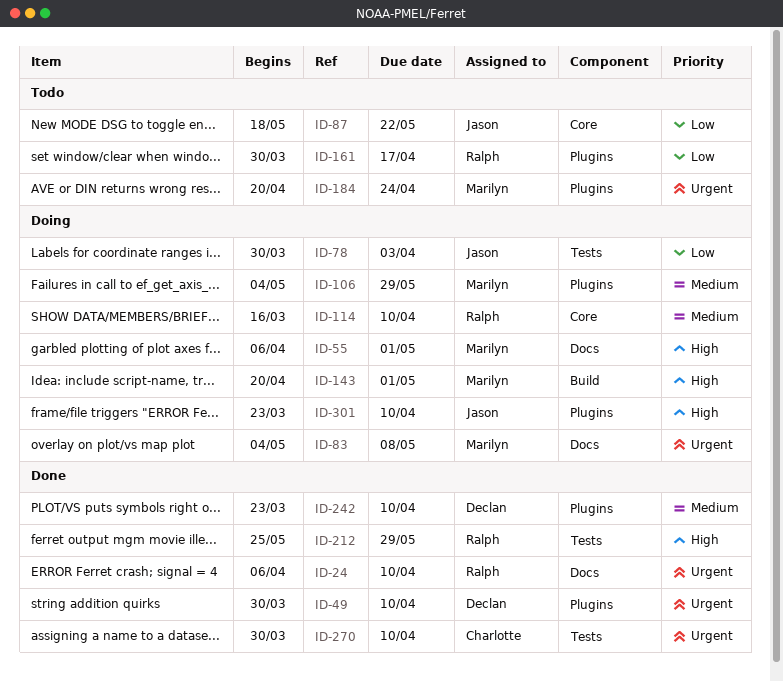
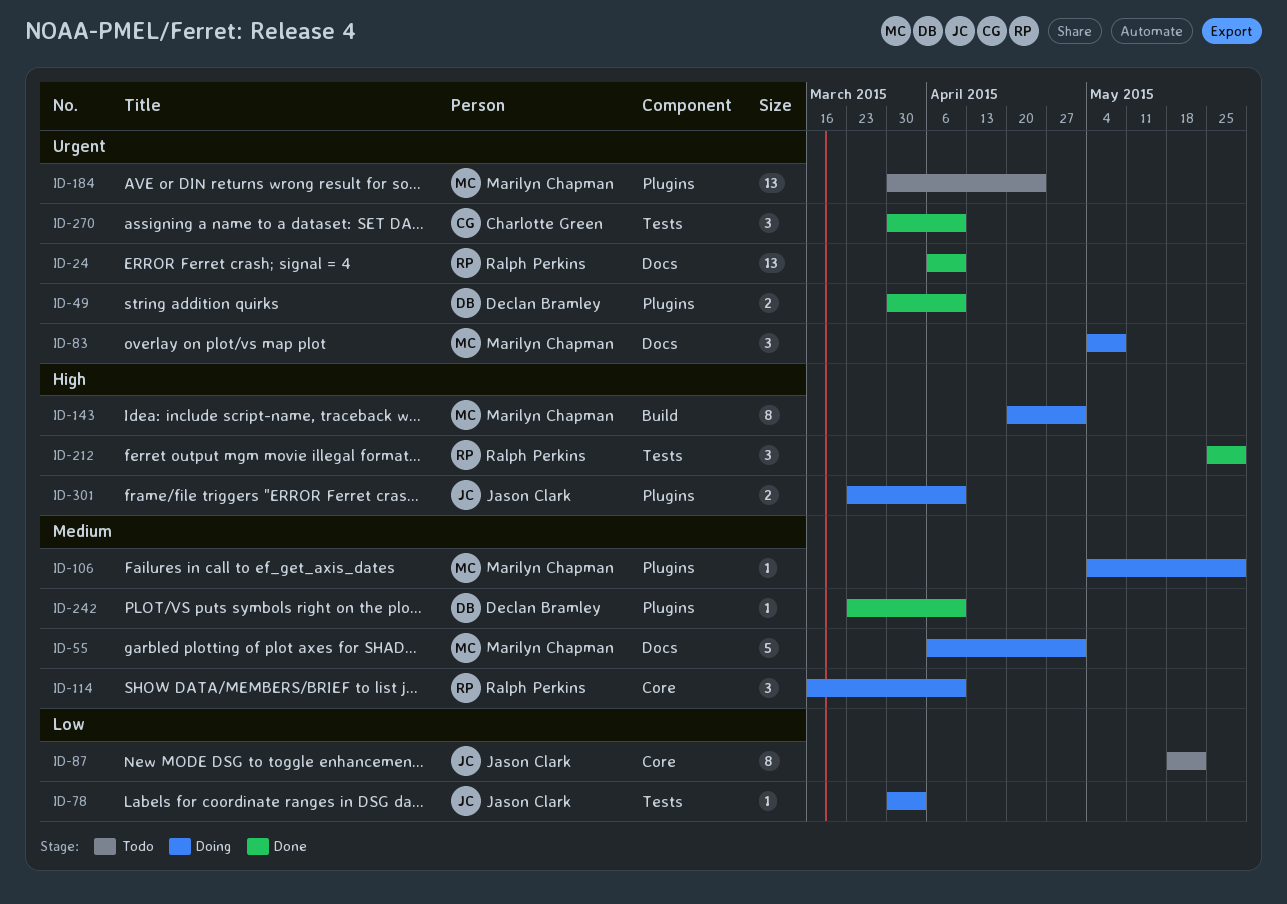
ID-55, priority: High -> Medium
ID-161: present -> none
ID-184, start: Apr 20 -> Mar 30

